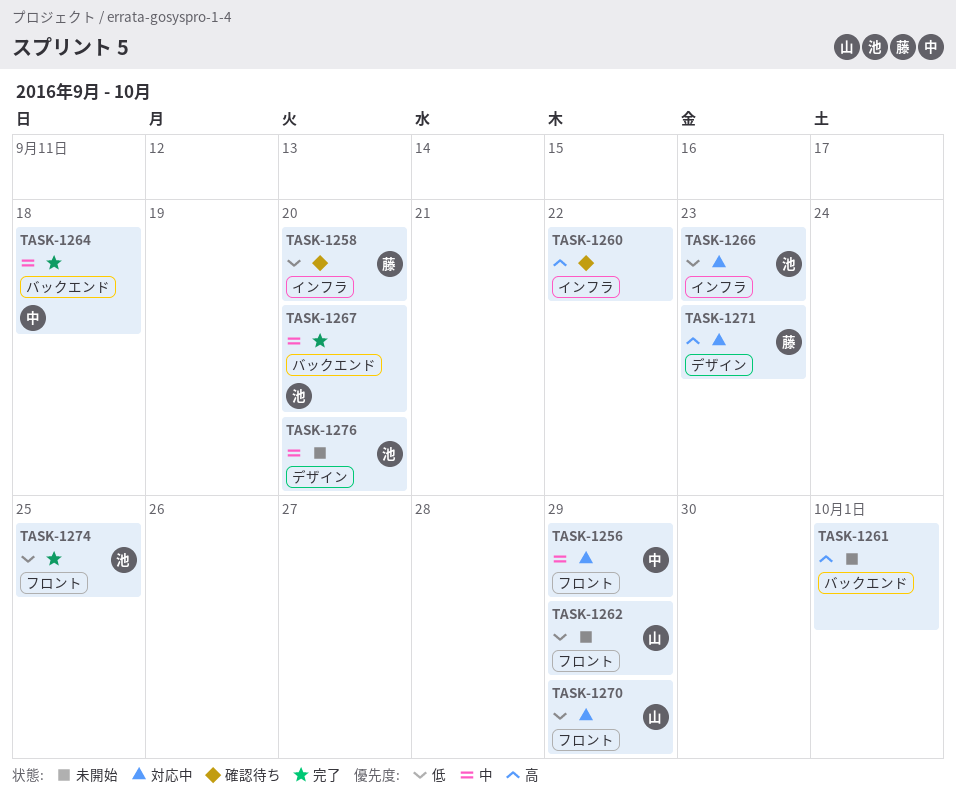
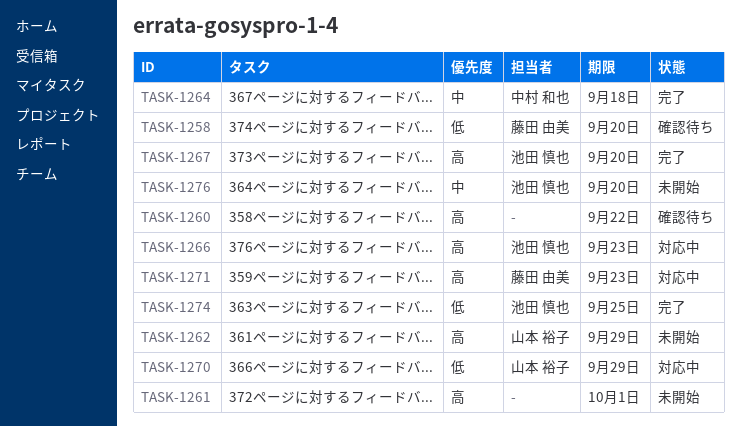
TASK-1256: present -> none
TASK-1262, priority: 低 -> 高
TASK-1266, priority: 低 -> 高
TASK-1267, priority: 中 -> 高

